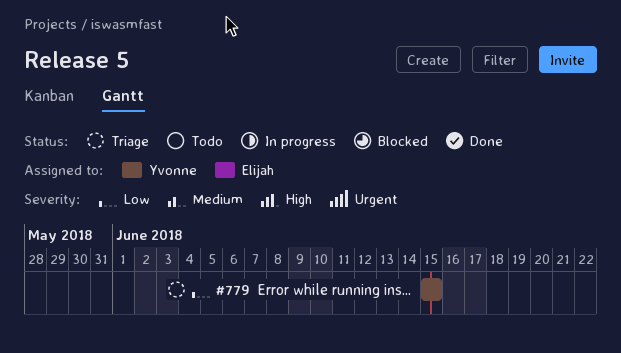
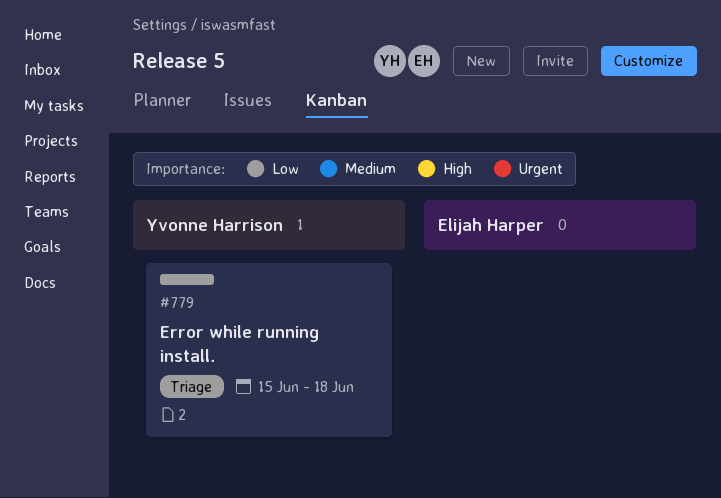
#779, due: Jun 15 -> Jun 18

